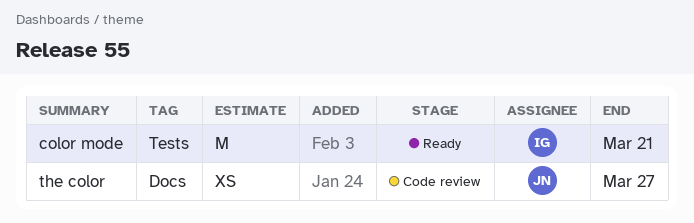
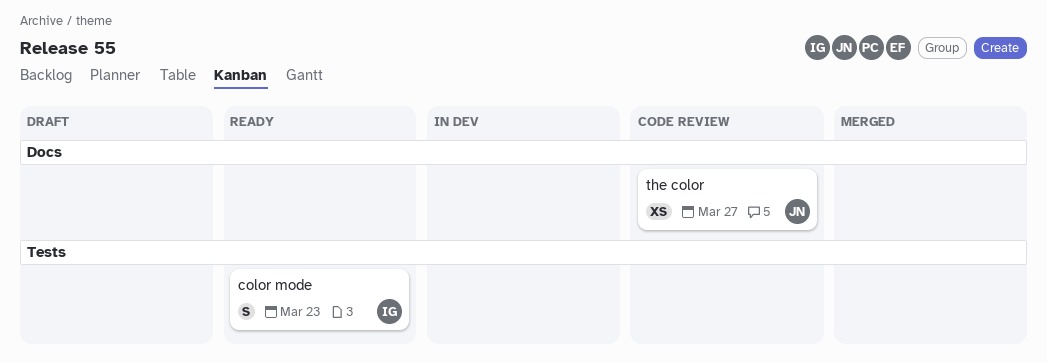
color mode, estimate: M -> S
color mode, due: Mar 21 -> Mar 23

